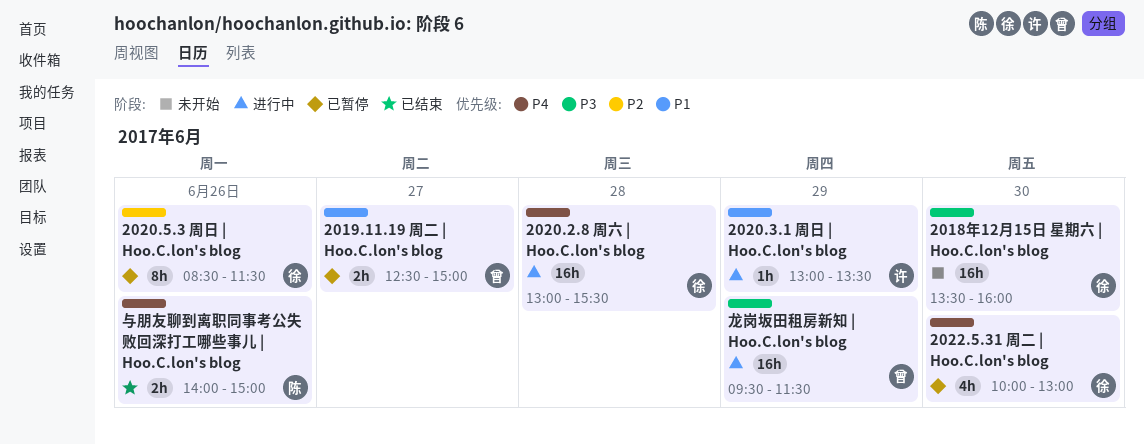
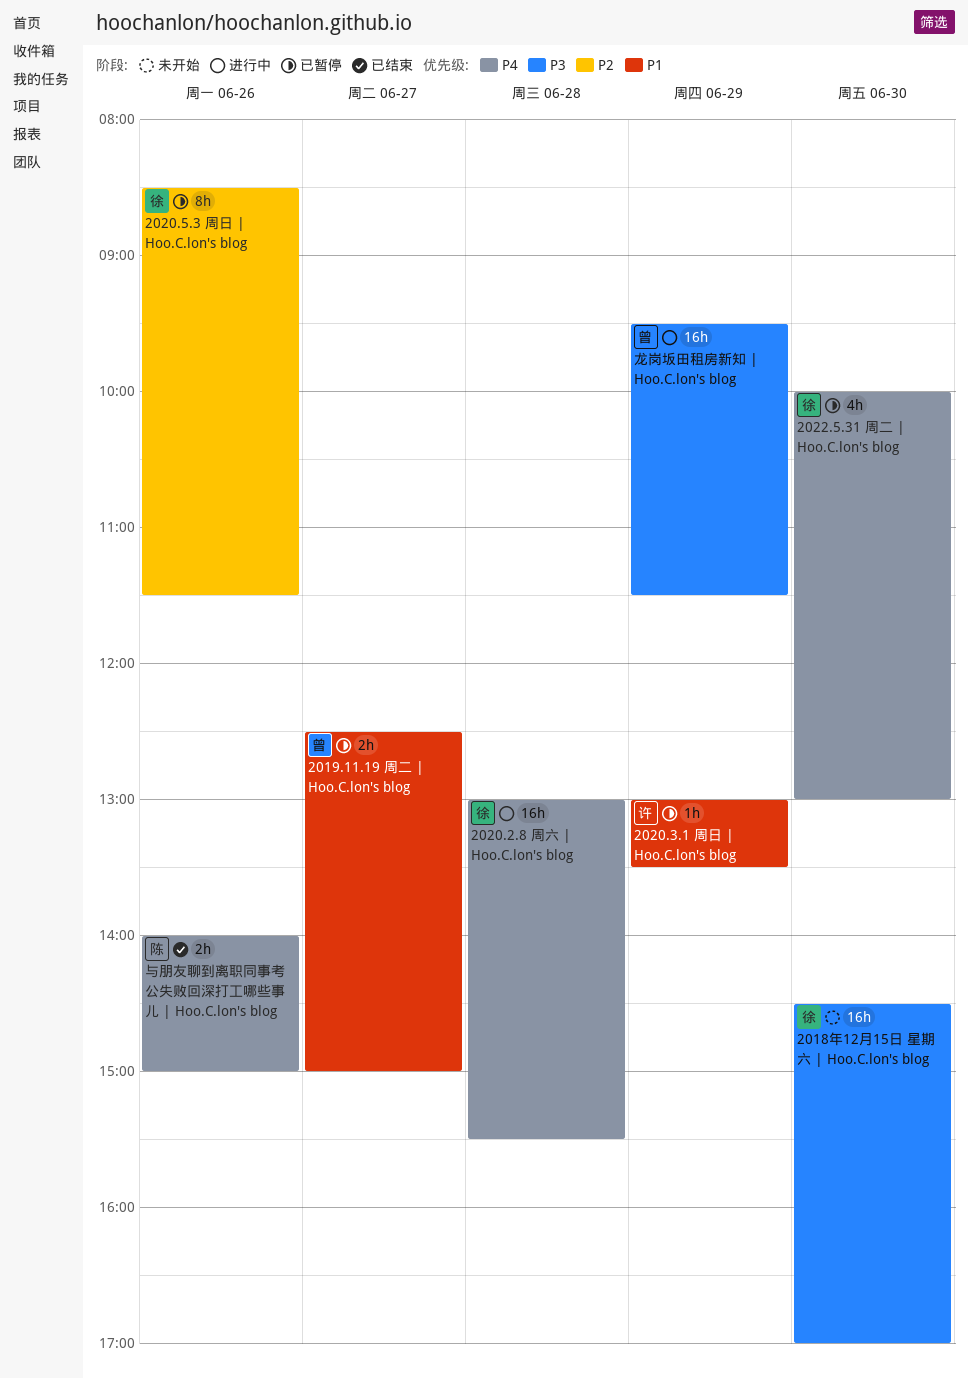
2018年12月15日 星期六 | Hoo.C.lon's blog, begins: 13:30 -> 14:30
2018年12月15日 星期六 | Hoo.C.lon's blog, ends: 16:00 -> 17:00
2020.3.1 周日 | Hoo.C.lon's blog, status: 进行中 -> 已暂停

